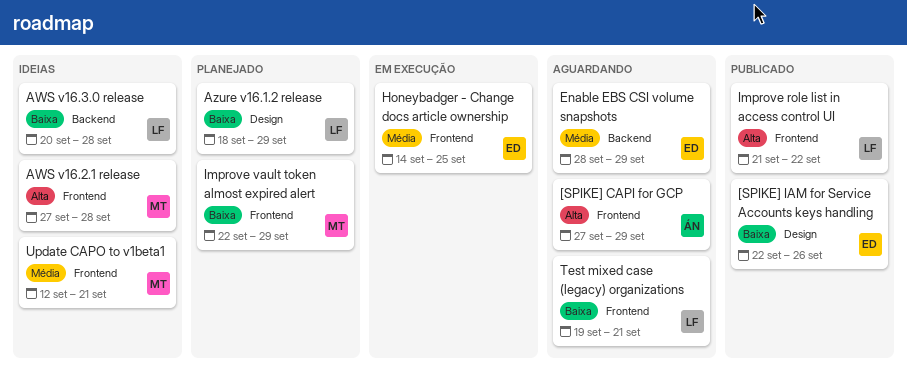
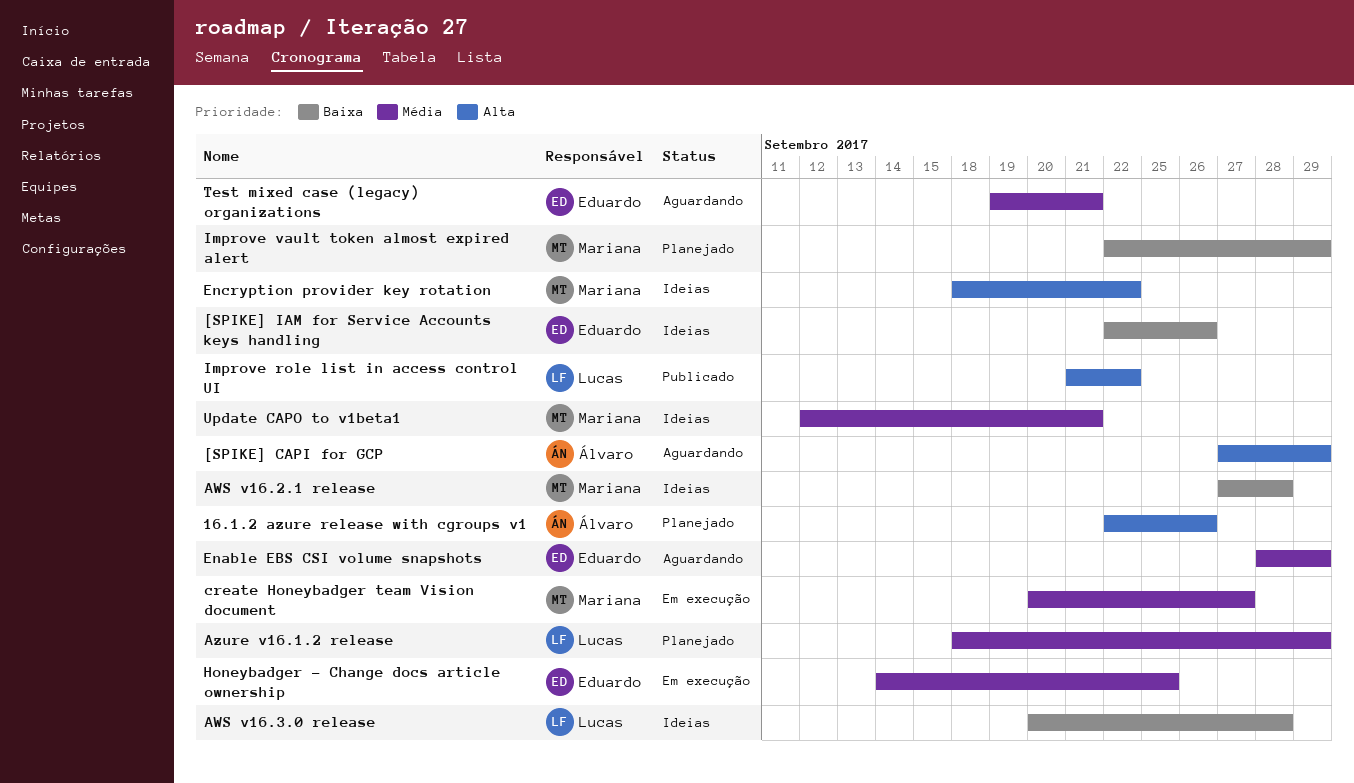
16.1.2 azure release with cgroups v1: none -> present
[SPIKE] IAM for Service Accounts keys handling, status: Publicado -> Ideias
AWS v16.2.1 release, priority: Alta -> Baixa
Azure v16.1.2 release, priority: Baixa -> Média
create Honeybadger team Vision document: none -> present
Encryption provider key rotation: none -> present
Test mixed case (legacy) organizations, owner: Lucas -> Eduardo
Test mixed case (legacy) organizations, priority: Baixa -> Média

